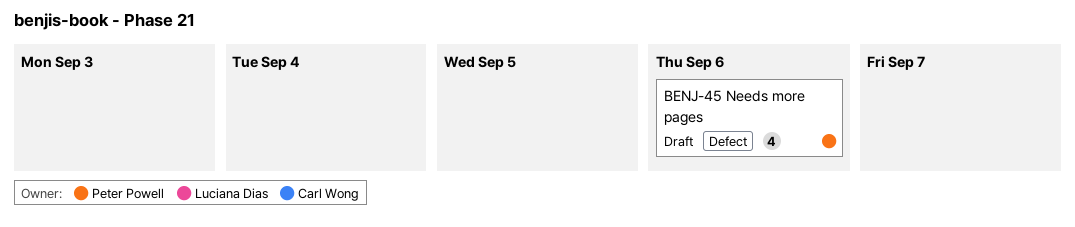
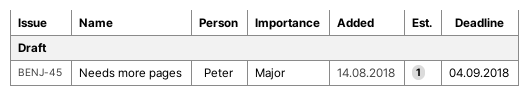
BENJ-45, estimate: 4 -> 1
BENJ-45, due: Sep 6 -> Sep 4

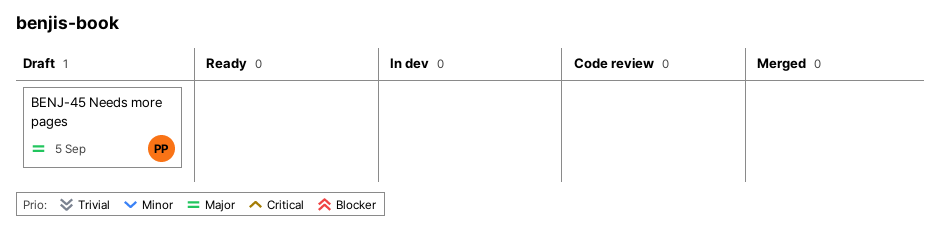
BENJ-45, due: Sep 4 -> Sep 5

